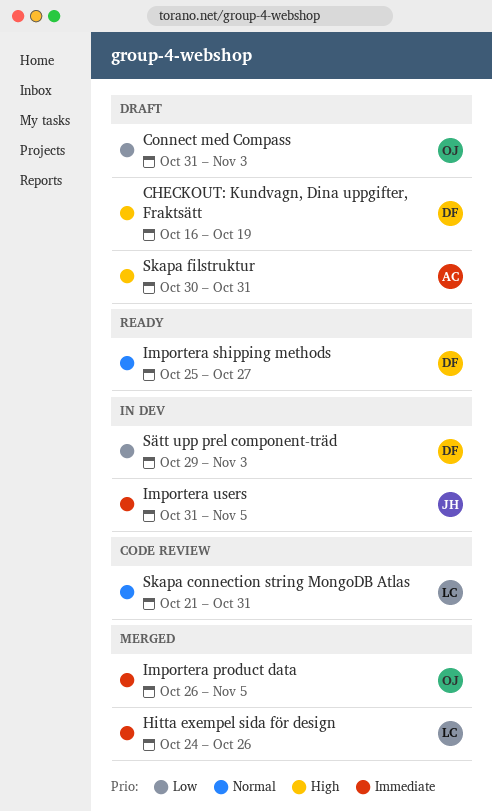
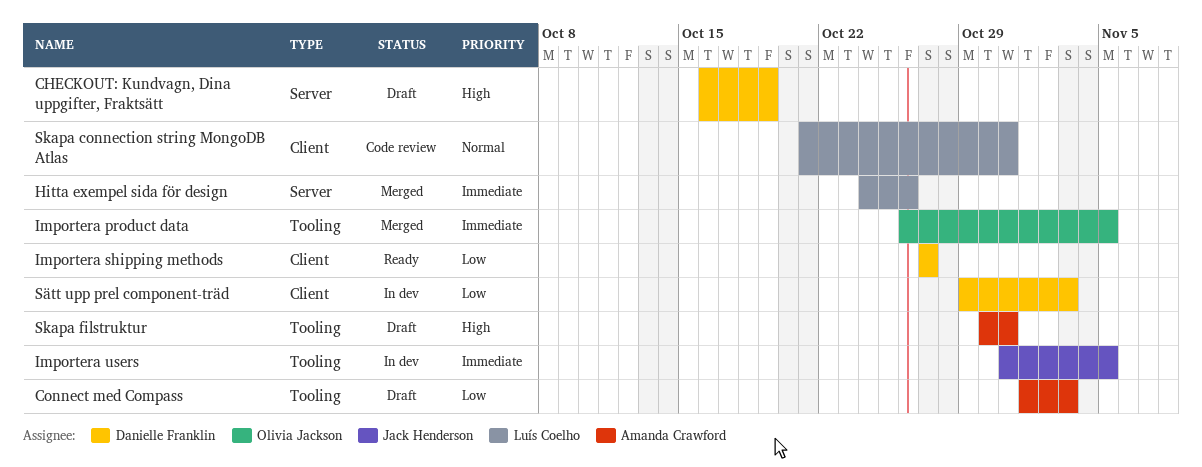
Connect med Compass, owner: Olivia Jackson -> Amanda Crawford
Connect med Compass, start: Oct 31 -> Nov 1
Importera shipping methods, priority: Normal -> Low
Importera shipping methods, start: Oct 25 -> Oct 27

